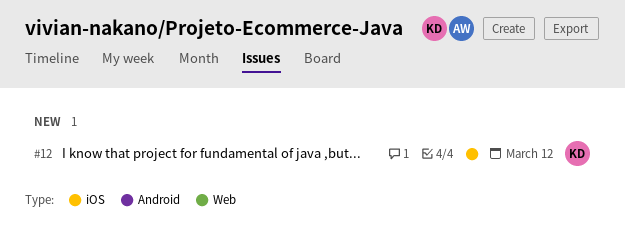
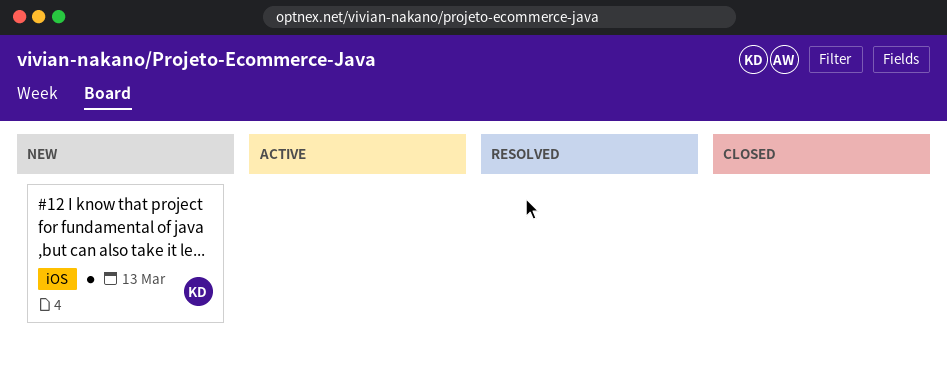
#12, due: Mar 12 -> Mar 13

